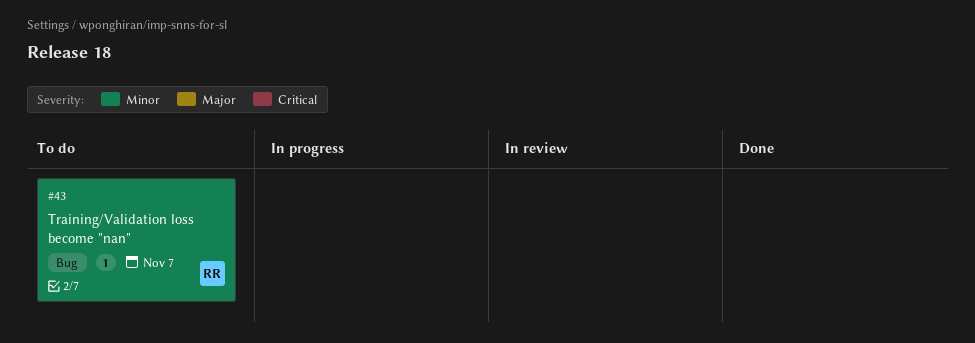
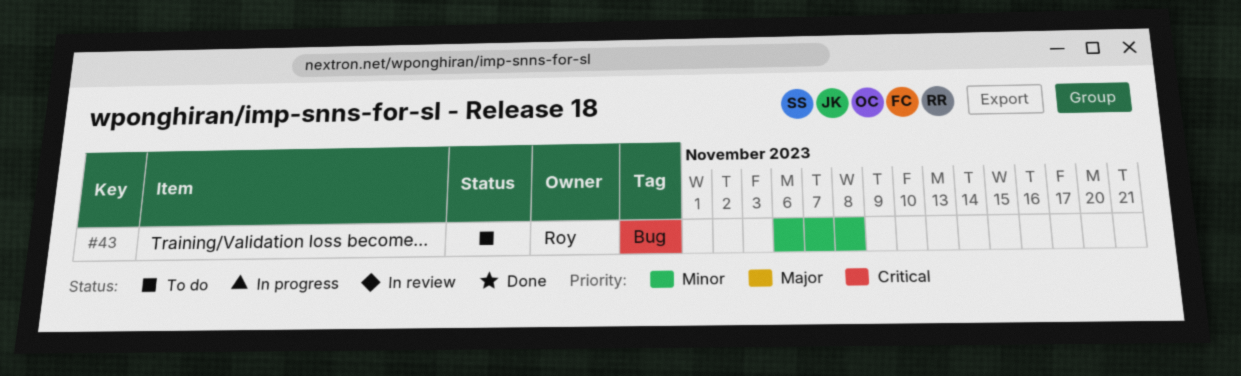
#43, due: Nov 7 -> Nov 8

